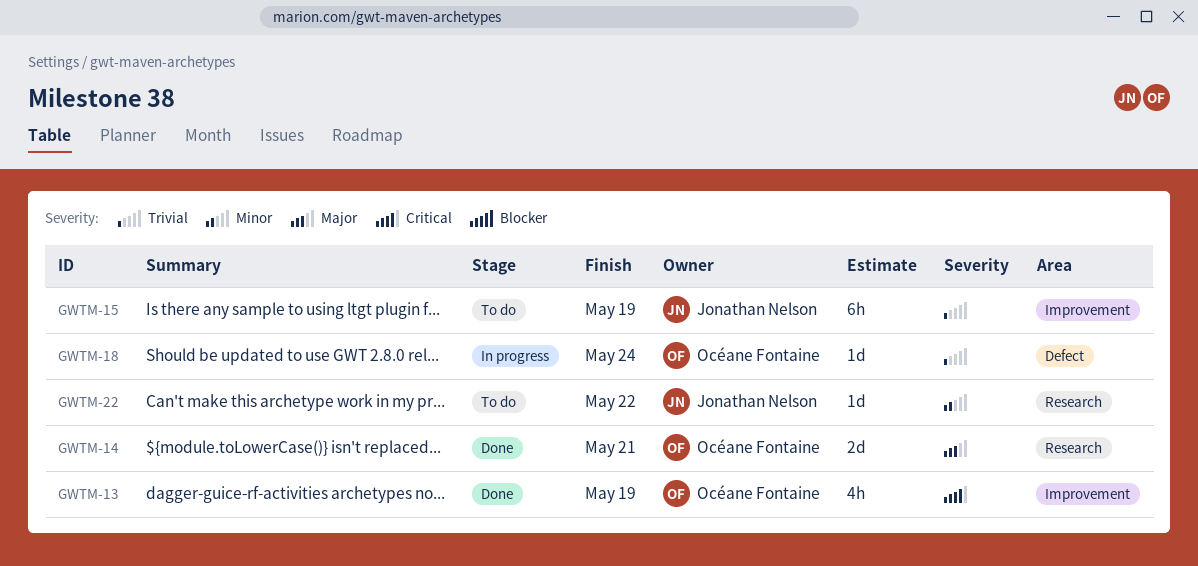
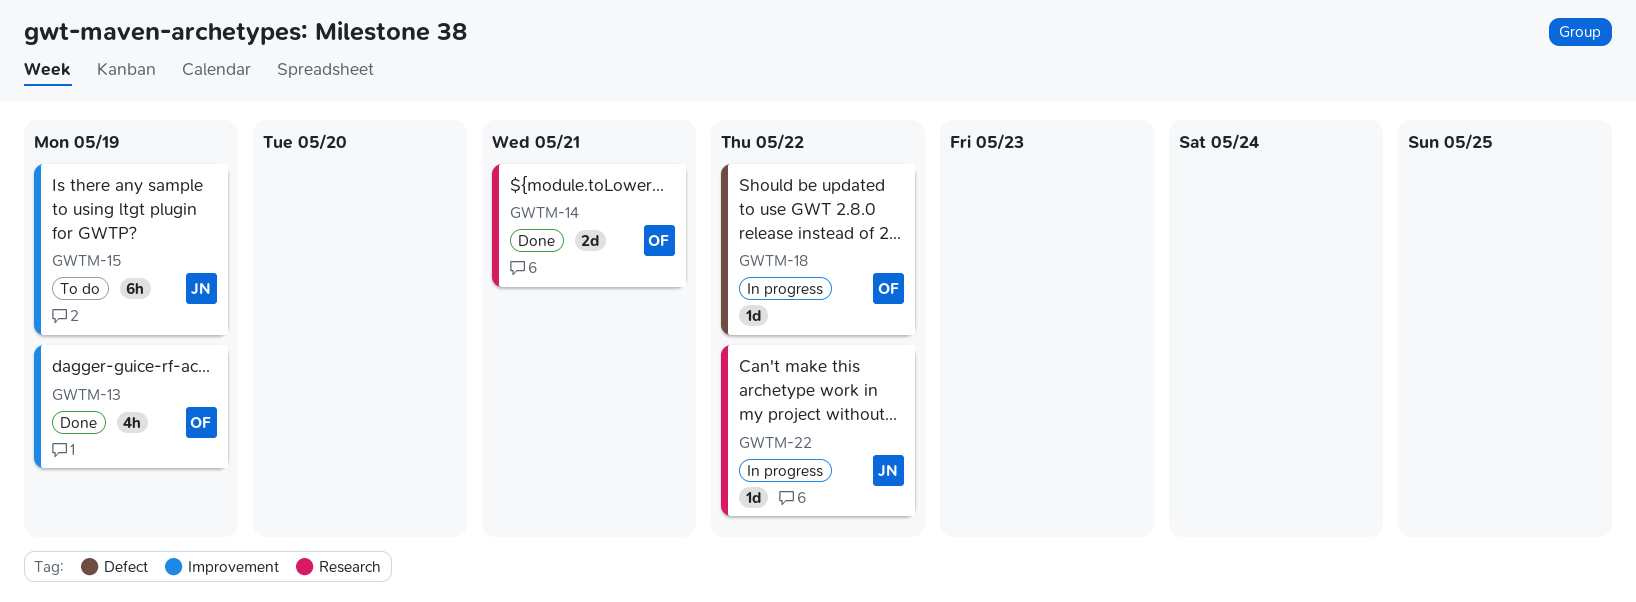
GWTM-18, due: May 24 -> May 22
GWTM-22, status: To do -> In progress

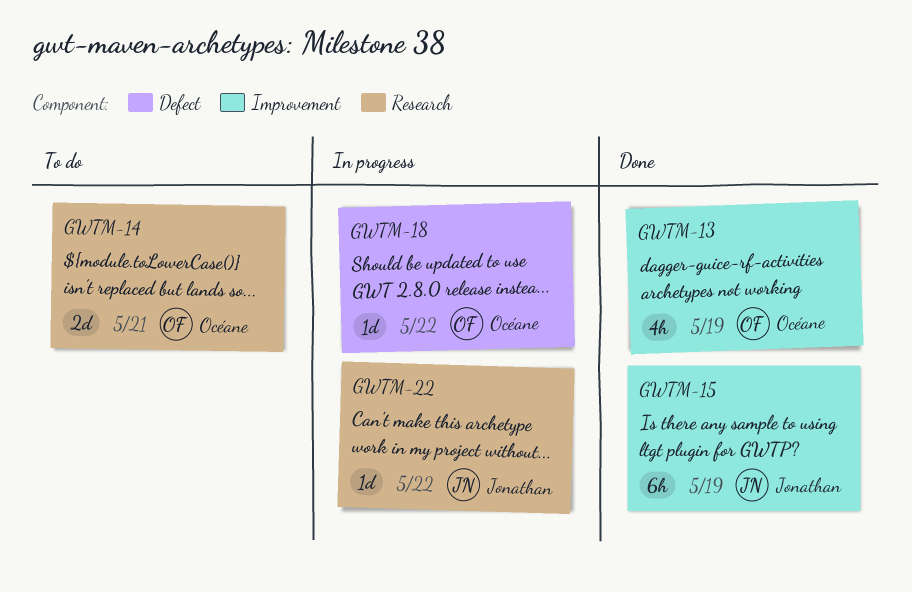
GWTM-14, status: Done -> To do
GWTM-15, status: To do -> Done

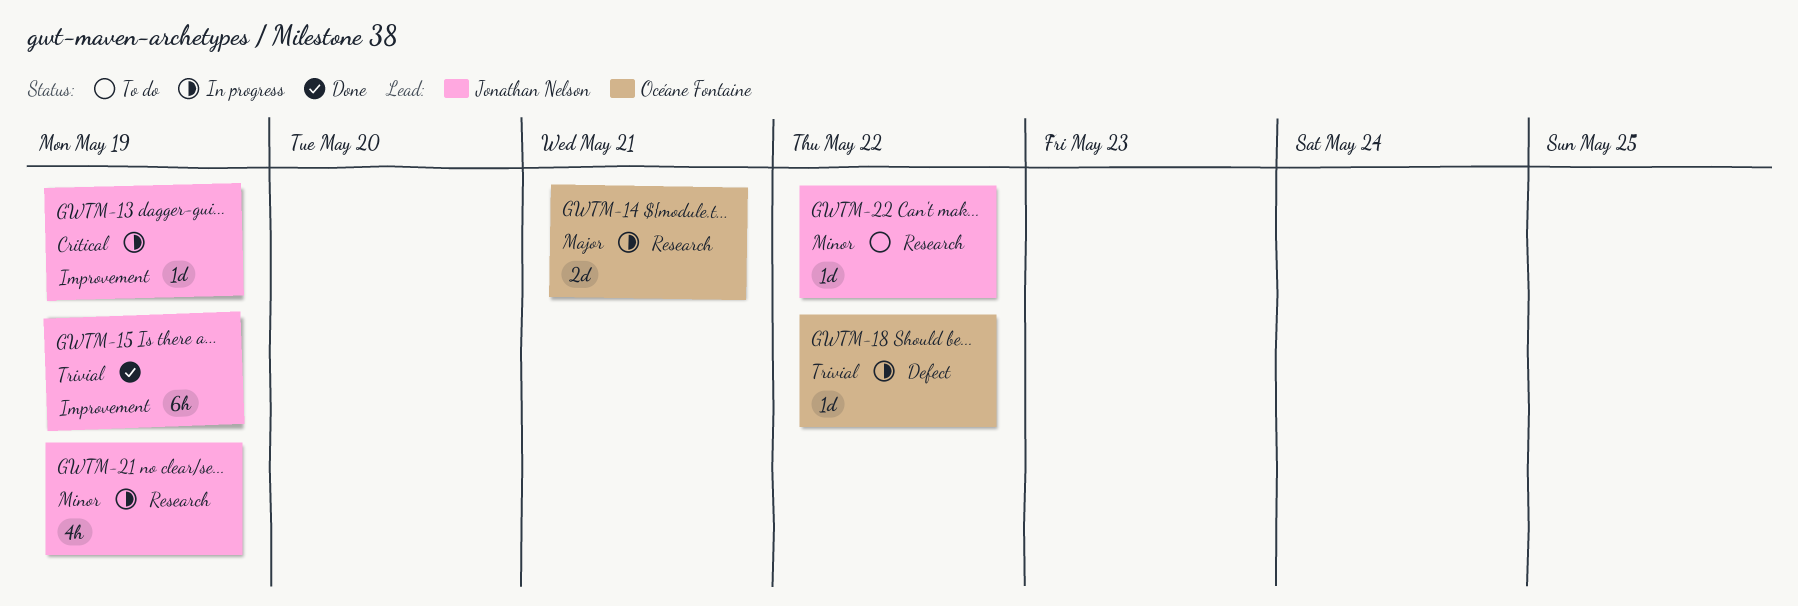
GWTM-13, status: Done -> In progress
GWTM-13, owner: Océane Fontaine -> Jonathan Nelson
GWTM-13, estimate: 4h -> 1d
GWTM-14, status: To do -> In progress
GWTM-21: none -> present
GWTM-22, status: In progress -> To do

